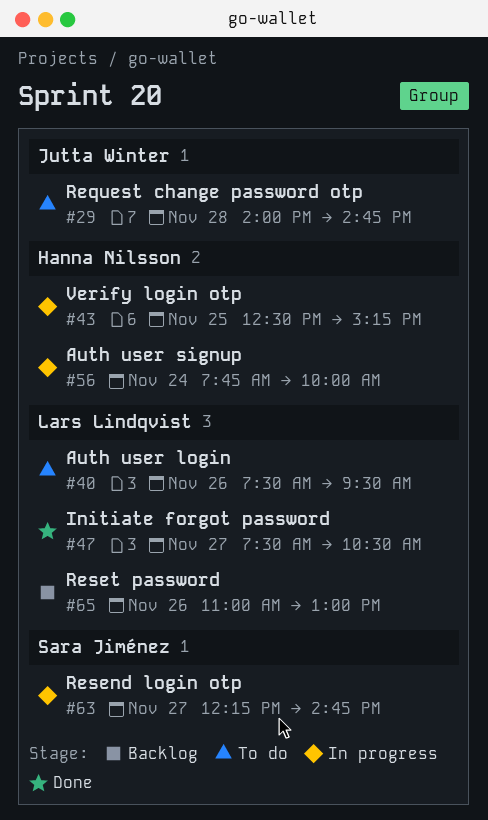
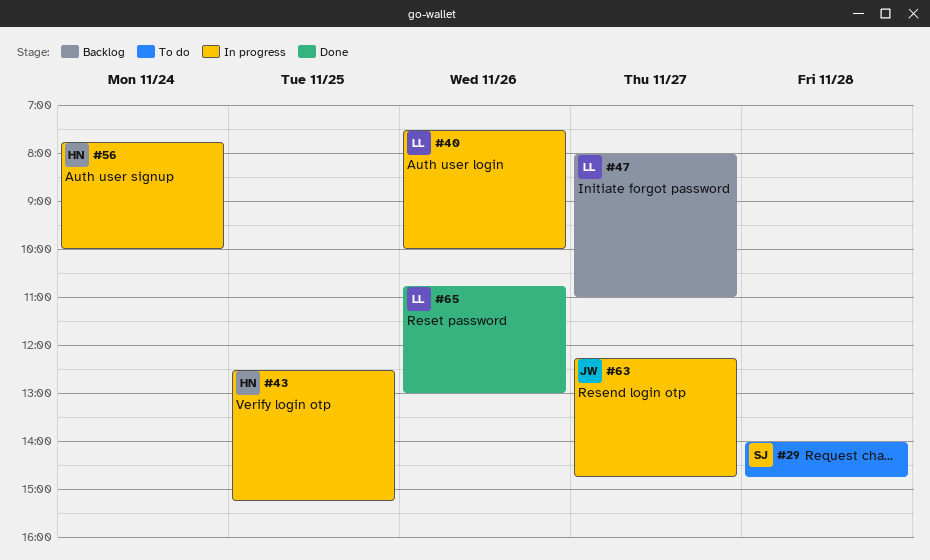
#29, owner: Jutta Winter -> Sara Jiménez
#40, status: To do -> In progress
#40, ends: 09:30 -> 10:00
#47, status: Done -> Backlog
#47, begins: 07:30 -> 08:00
#47, ends: 10:30 -> 11:00
#63, owner: Sara Jiménez -> Jutta Winter
#65, status: Backlog -> Done
#65, begins: 11:00 -> 10:45

